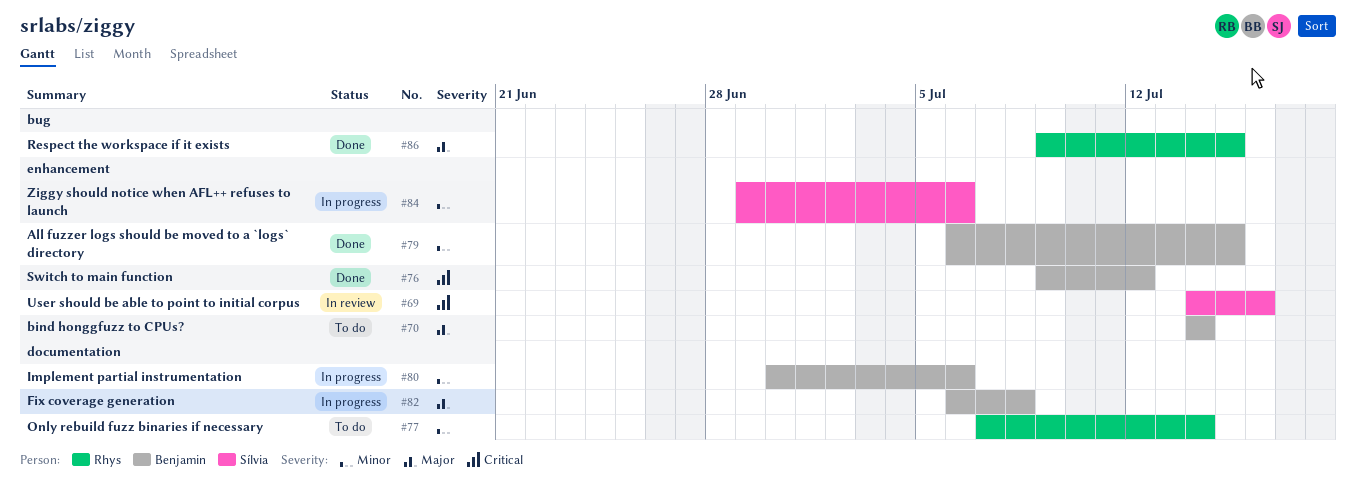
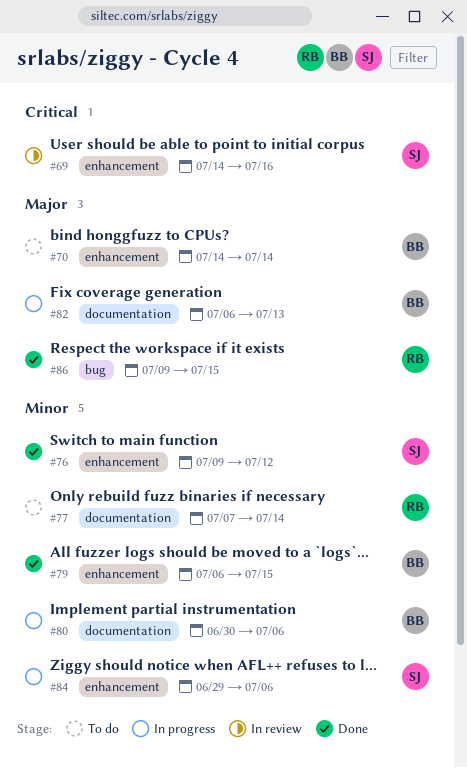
#76, owner: Benjamin -> Sílvia
#76, priority: Critical -> Minor
#82, due: Jul 8 -> Jul 13

